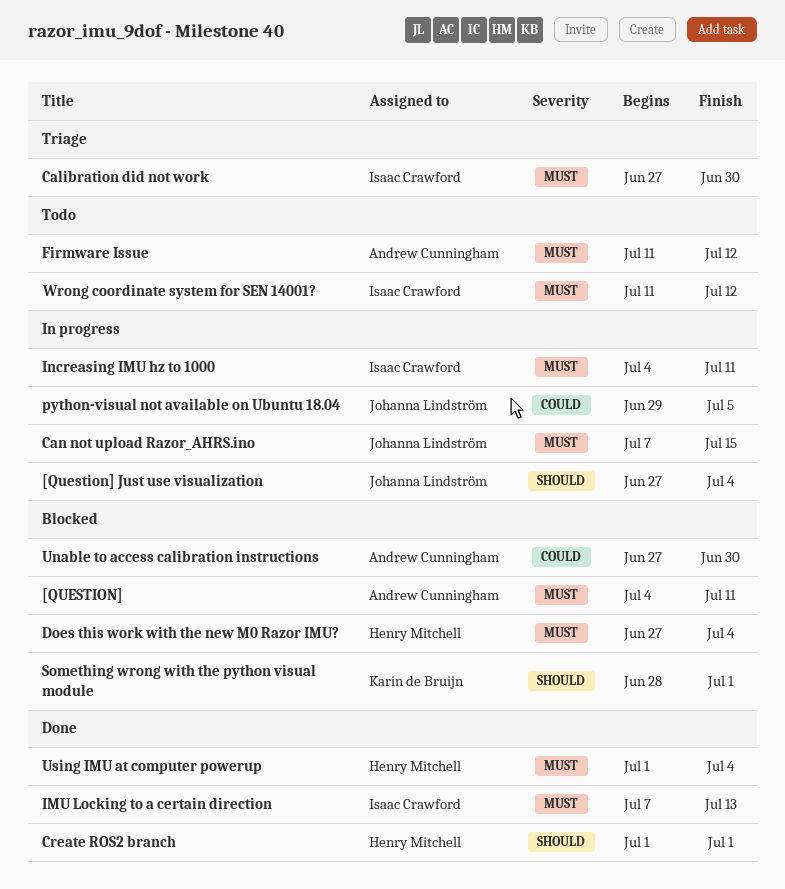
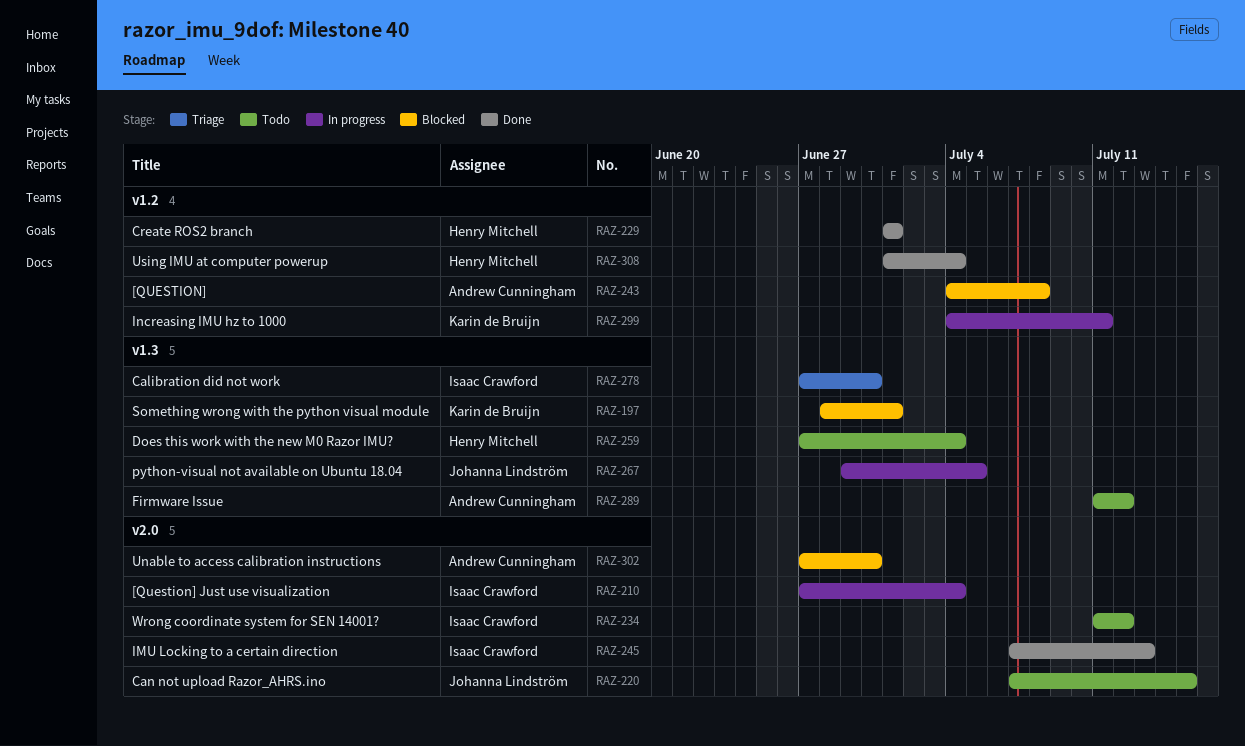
[QUESTION], due: Jul 11 -> Jul 8
[Question] Just use visualization, owner: Johanna Lindström -> Isaac Crawford
Can not upload Razor_AHRS.ino, status: In progress -> Todo
Does this work with the new M0 Razor IMU?, status: Blocked -> Todo
Increasing IMU hz to 1000, owner: Isaac Crawford -> Karin de Bruijn

